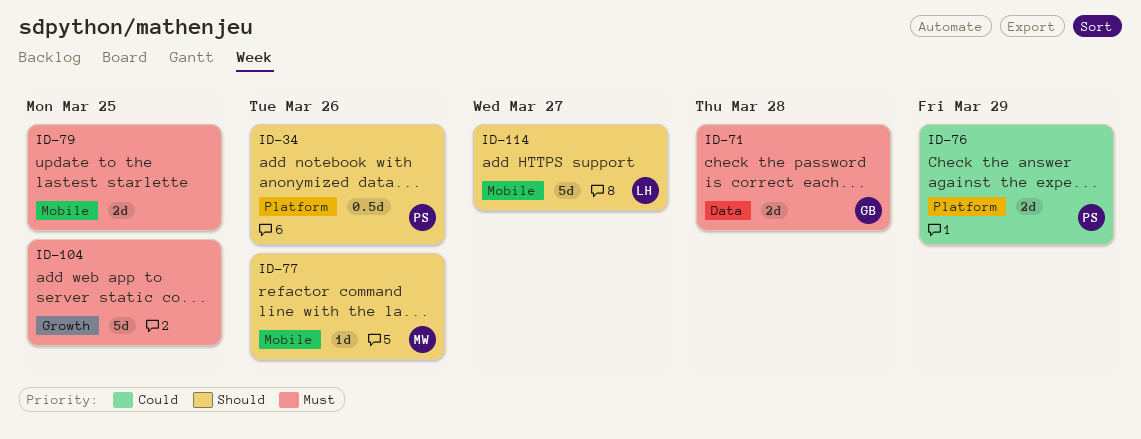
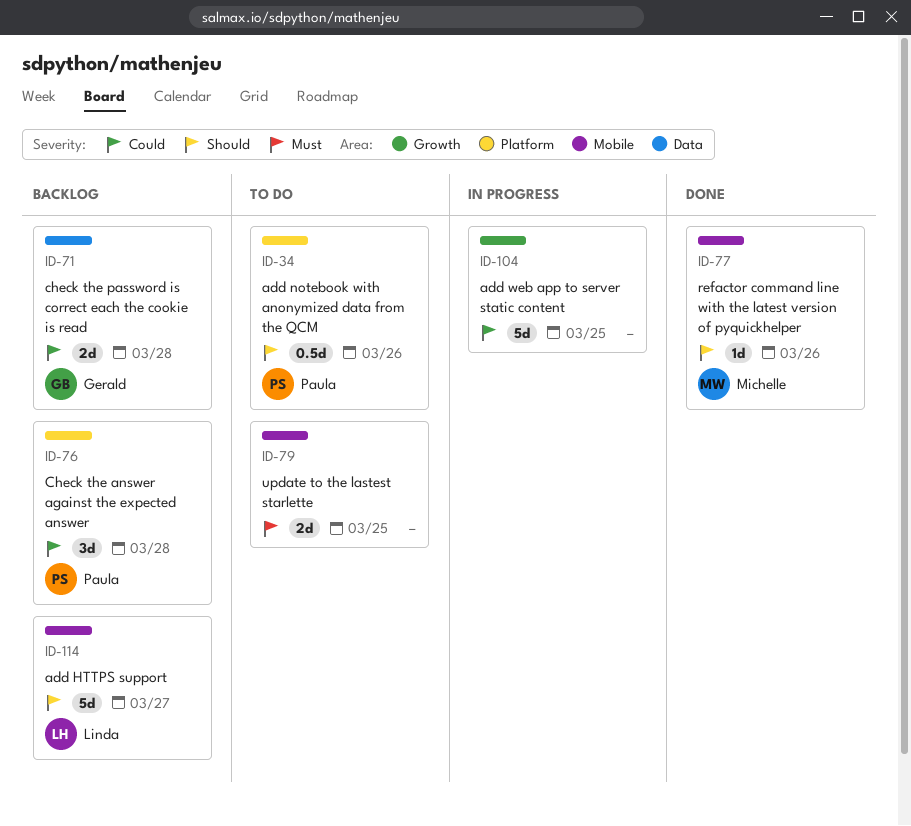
ID-71, priority: Must -> Could
ID-76, estimate: 2d -> 3d
ID-76, due: Mar 29 -> Mar 28
ID-104, priority: Must -> Could

